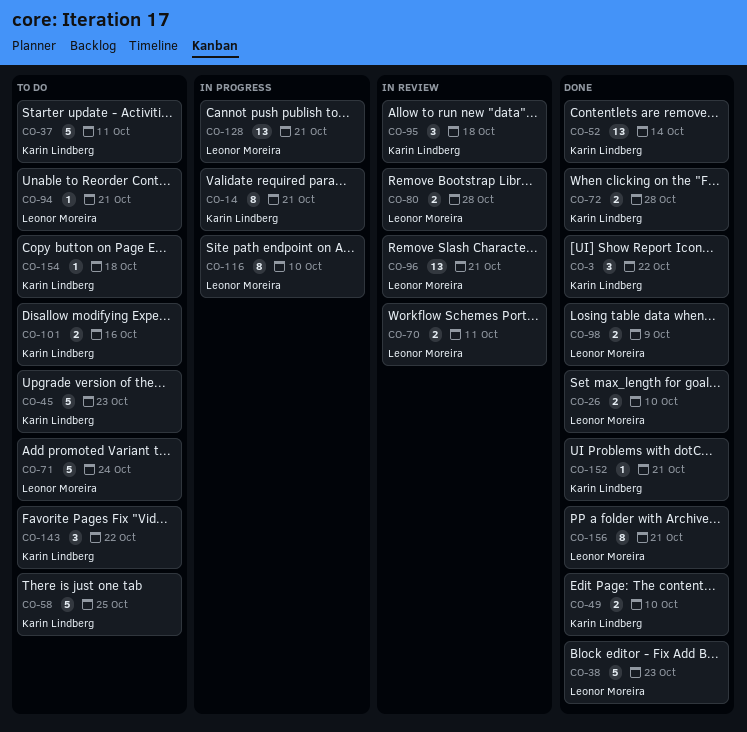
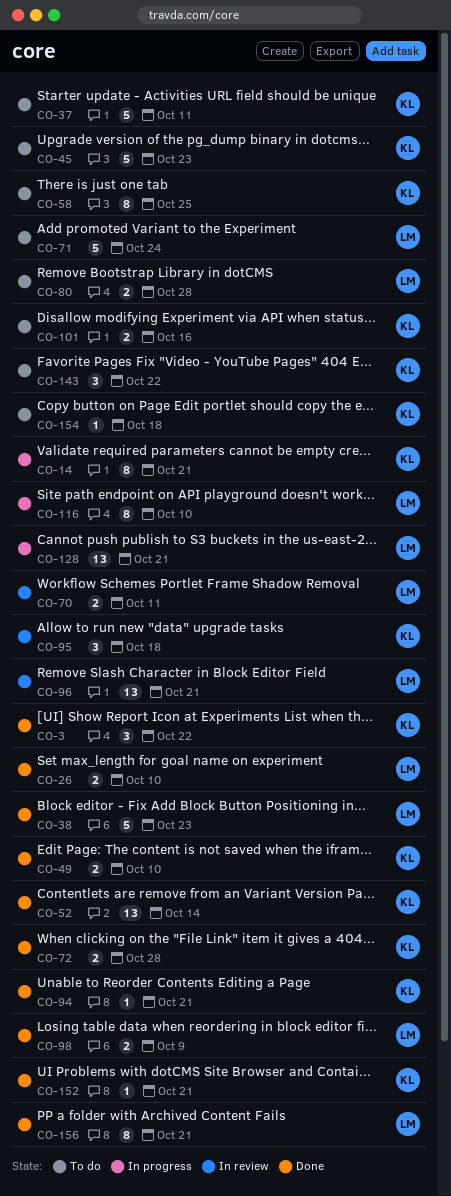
CO-58, estimate: 5 -> 8
CO-80, status: In review -> To do
CO-94, status: To do -> Done
CO-94, owner: Leonor Moreira -> Karin Lindberg

